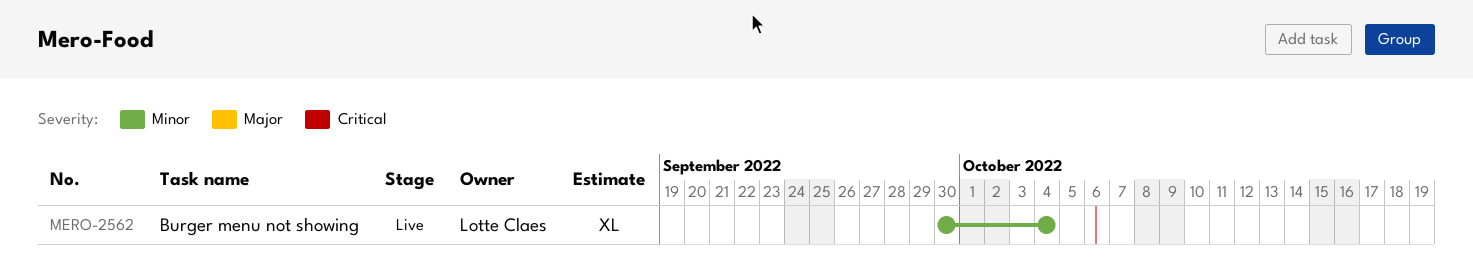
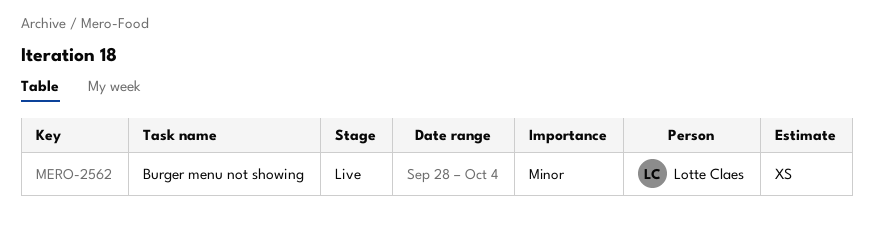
MERO-2562, estimate: XL -> XS
MERO-2562, start: Sep 30 -> Sep 28

